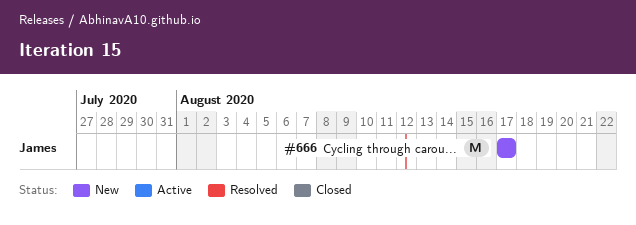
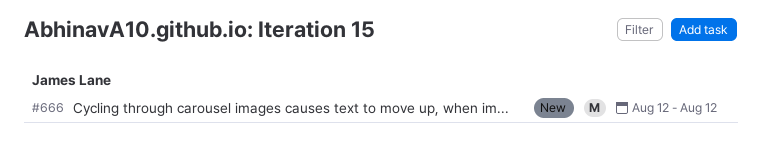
#666, start: Aug 17 -> Aug 12
#666, due: Aug 17 -> Aug 12

